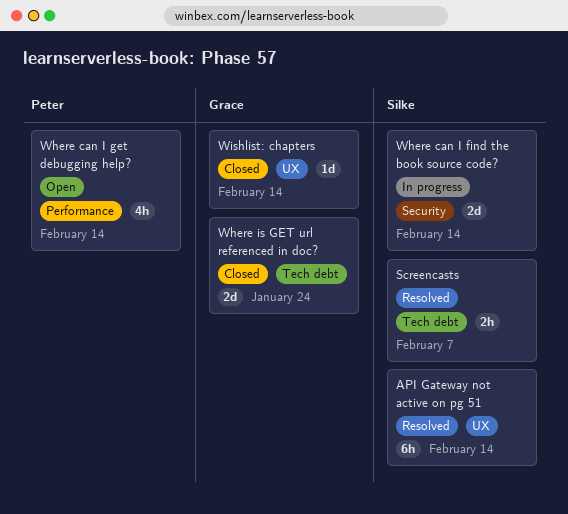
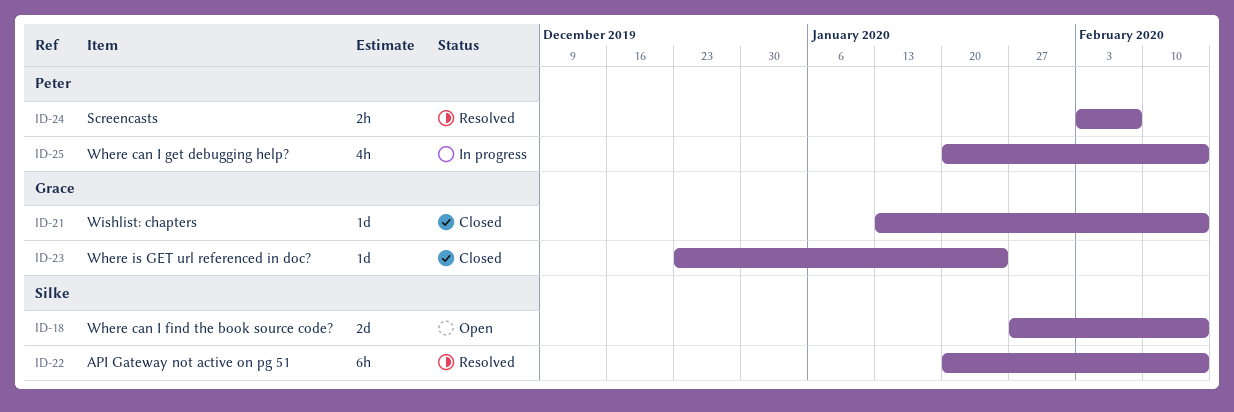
Screencasts, owner: Silke -> Peter
Where can I find the book source code?, status: In progress -> Open
Where can I get debugging help?, status: Open -> In progress
Where is GET url referenced in doc?, estimate: 2d -> 1d

